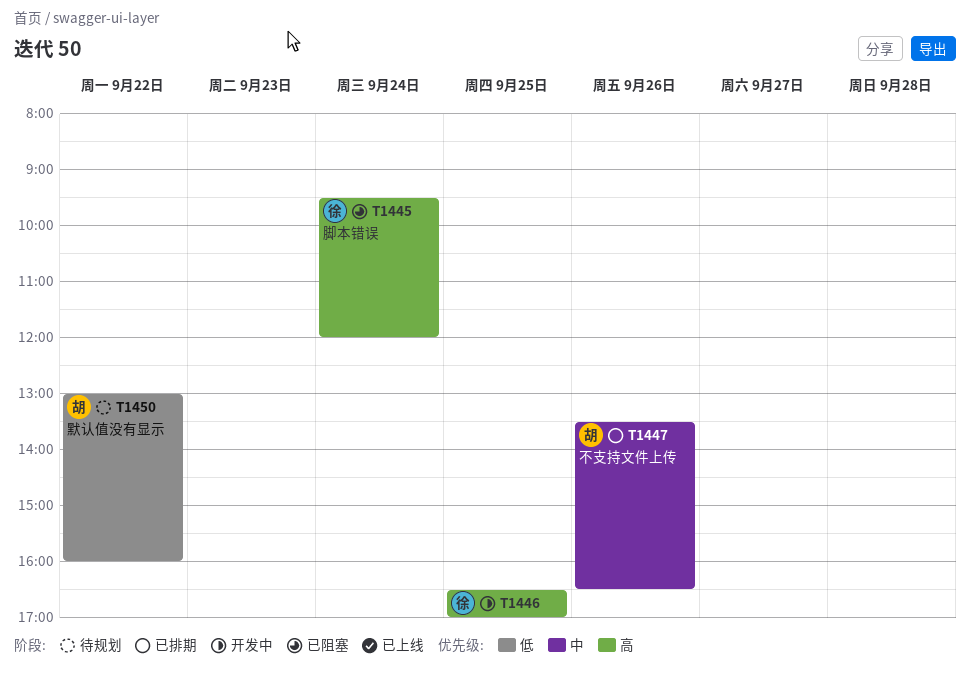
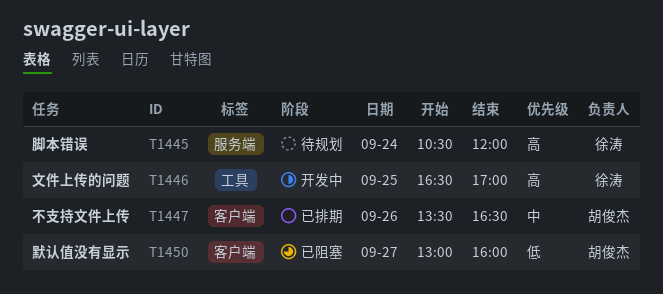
T1445, status: 已阻塞 -> 待规划
T1445, begins: 09:30 -> 10:30
T1450, status: 待规划 -> 已阻塞
T1450, day: Sep 22 -> Sep 27

